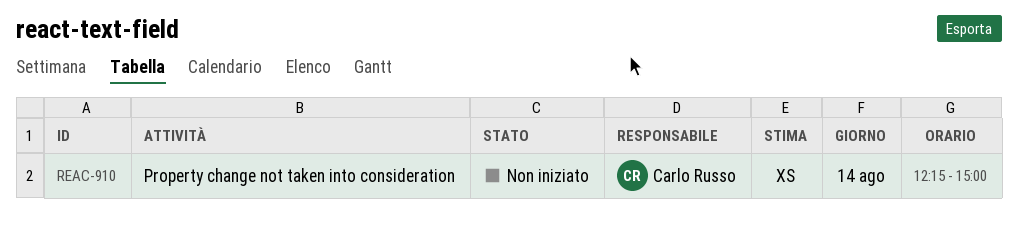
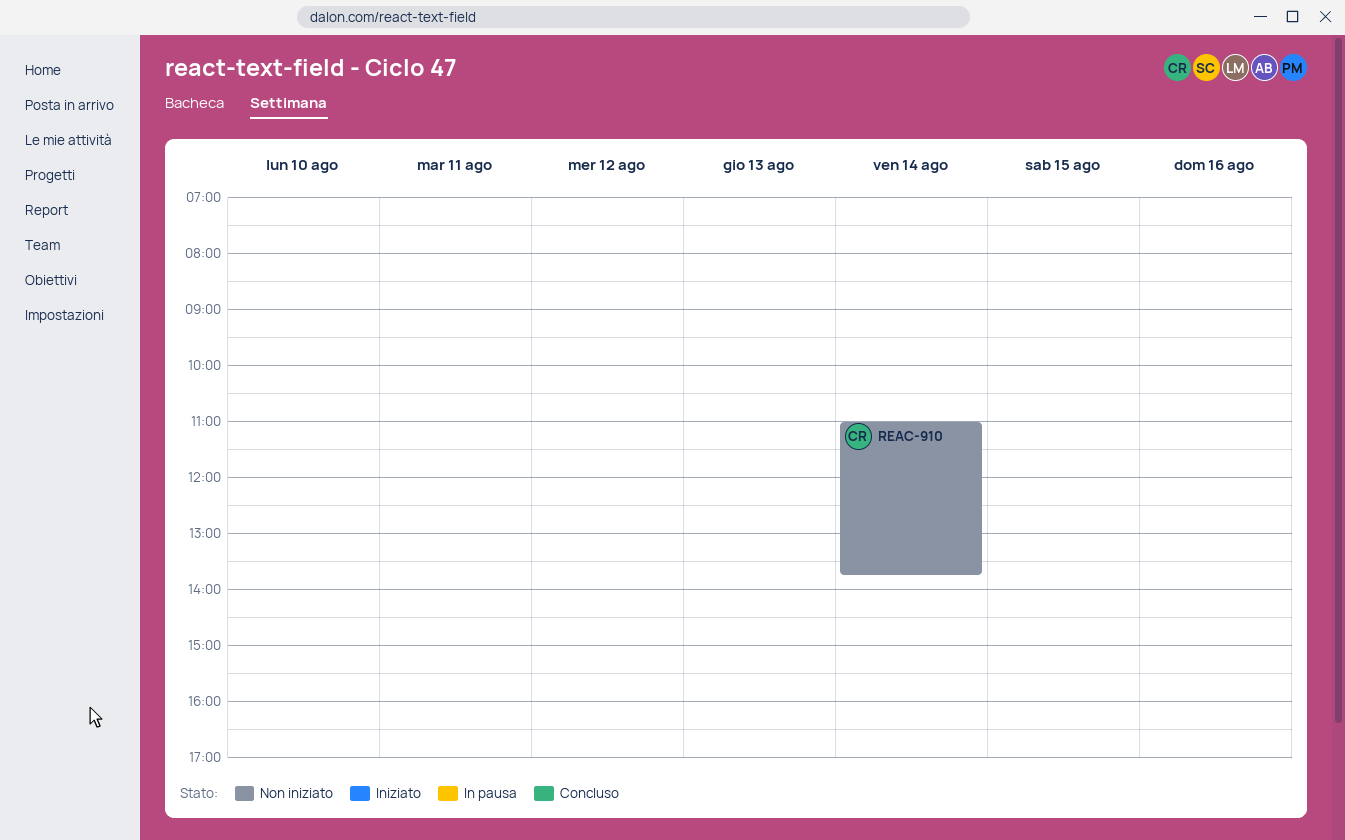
REAC-910, begins: 12:15 -> 11:00
REAC-910, ends: 15:00 -> 13:45

